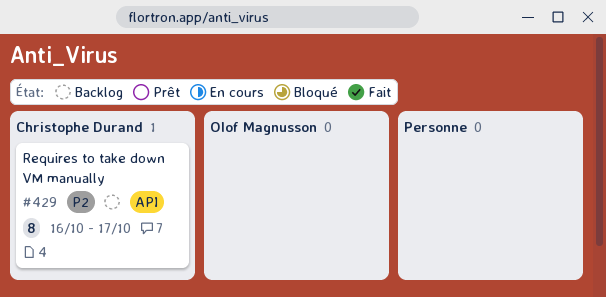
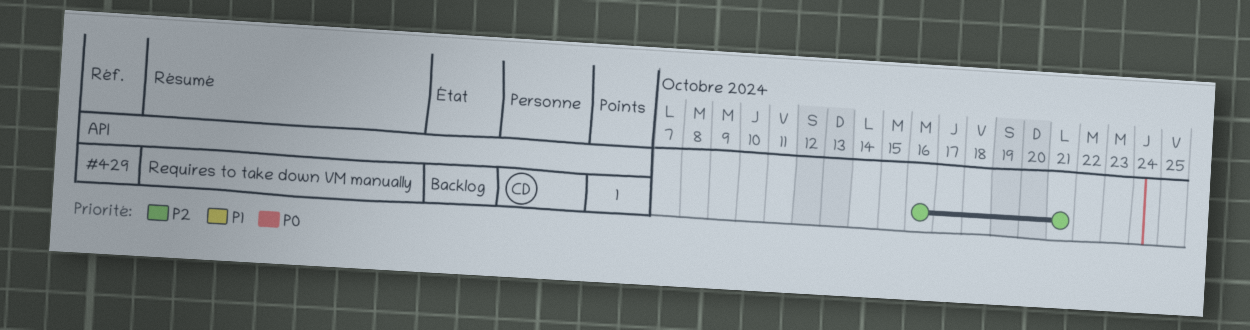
#429, estimate: 8 -> 1
#429, due: Oct 17 -> Oct 21

